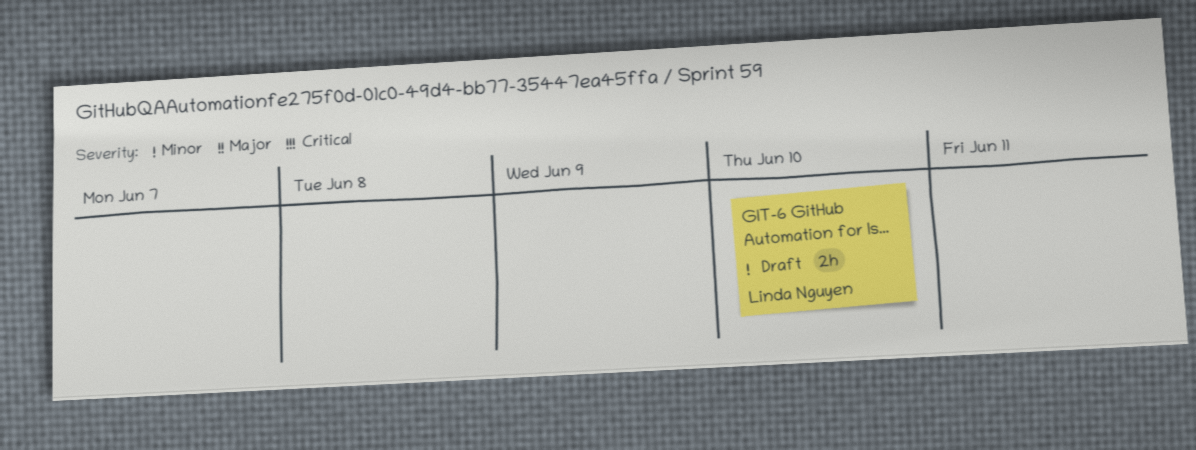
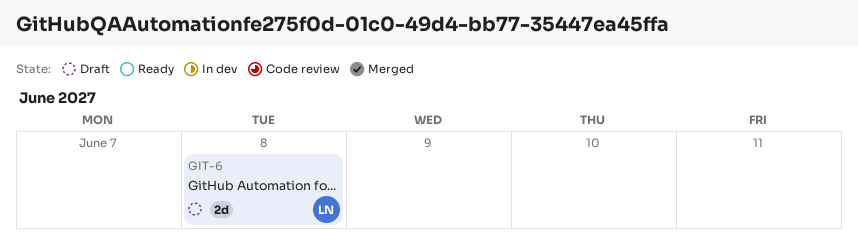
GIT-6, estimate: 2h -> 2d
GIT-6, due: Jun 10 -> Jun 8

